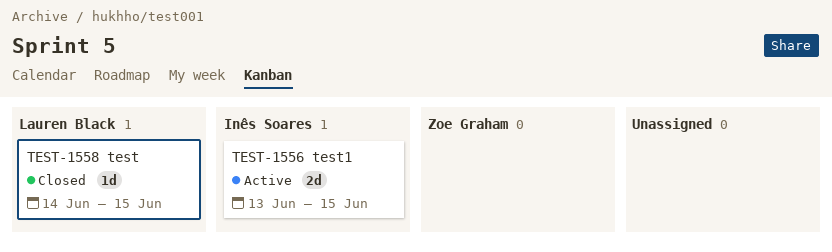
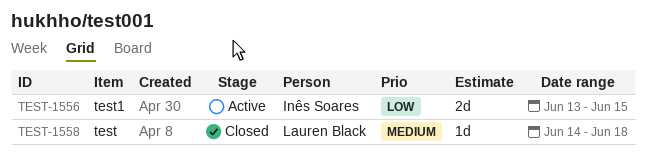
TEST-1558, due: Jun 15 -> Jun 18

